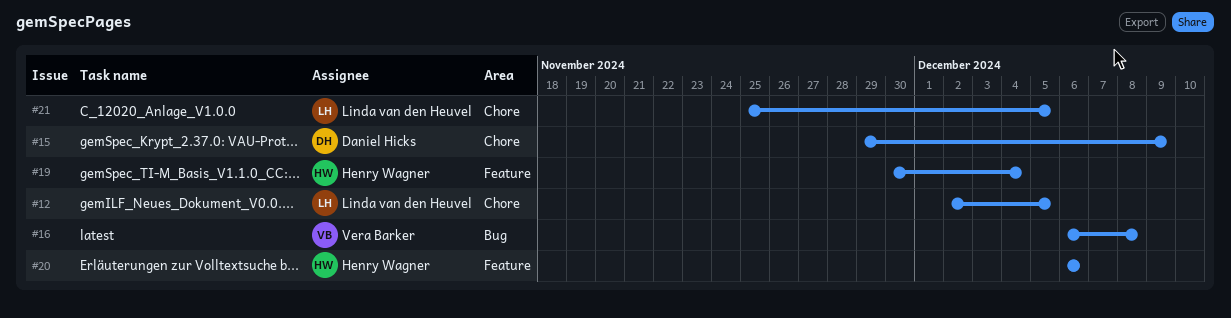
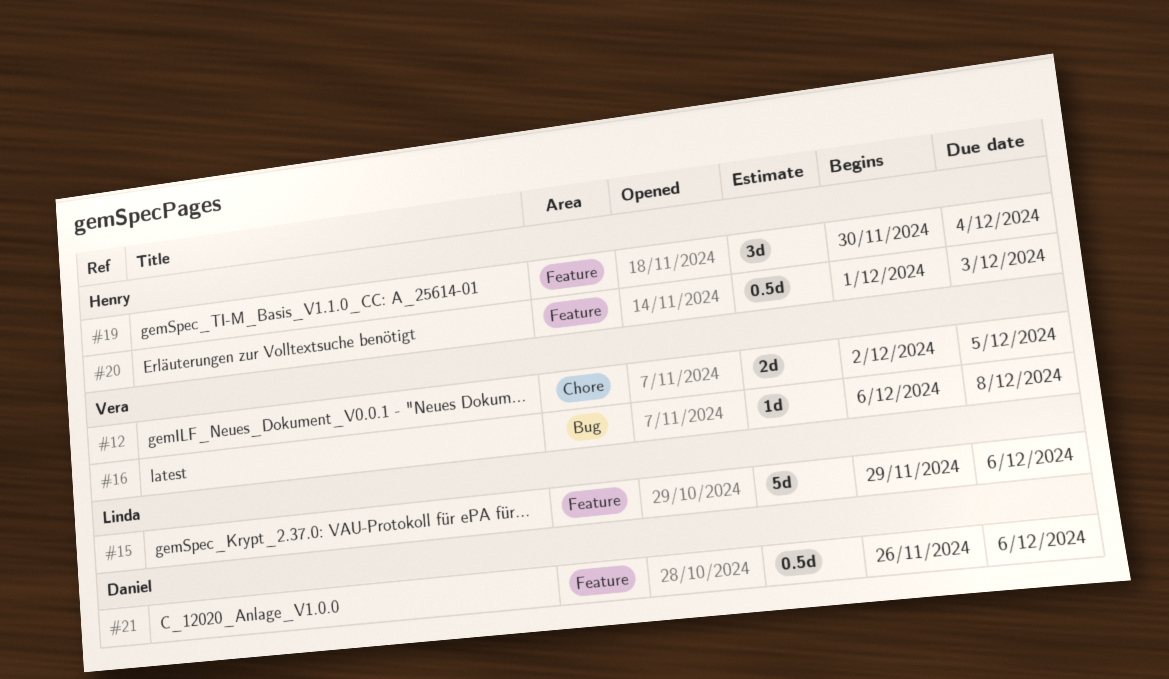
#12, owner: Linda van den Heuvel -> Vera Barker
#15, owner: Daniel Hicks -> Linda van den Heuvel
#15, label: Chore -> Feature
#15, due: Dec 9 -> Dec 6
#20, start: Dec 6 -> Dec 1
#20, due: Dec 6 -> Dec 3
#21, owner: Linda van den Heuvel -> Daniel Hicks
#21, label: Chore -> Feature
#21, start: Nov 25 -> Nov 26
#21, due: Dec 5 -> Dec 6

